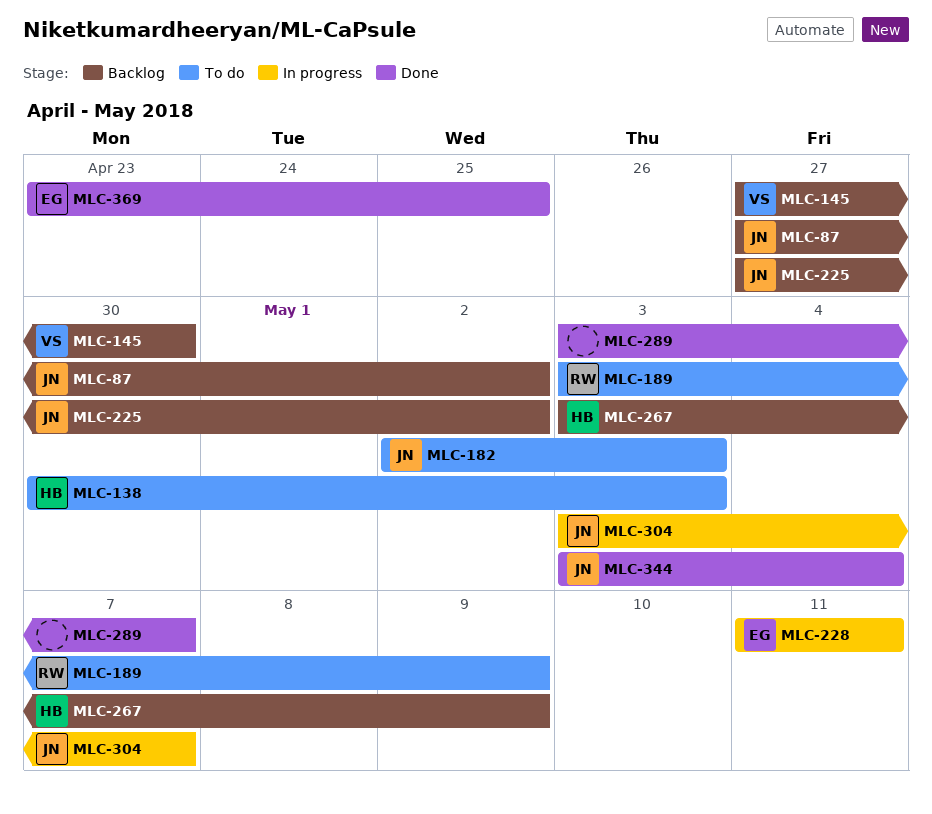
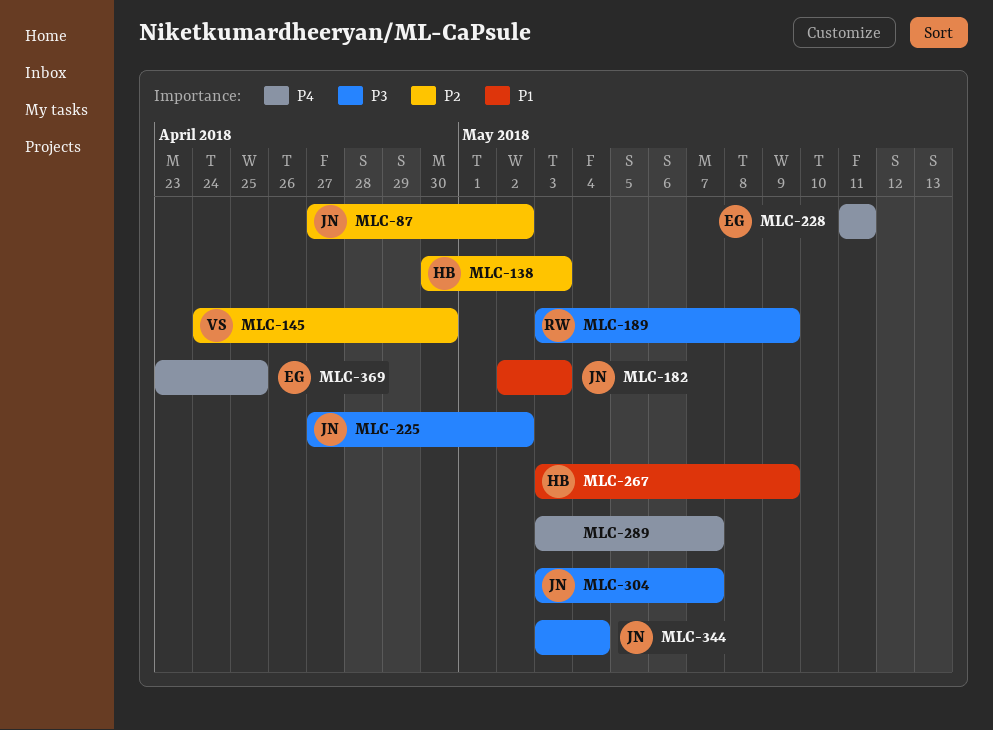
MLC-145, start: Apr 27 -> Apr 24

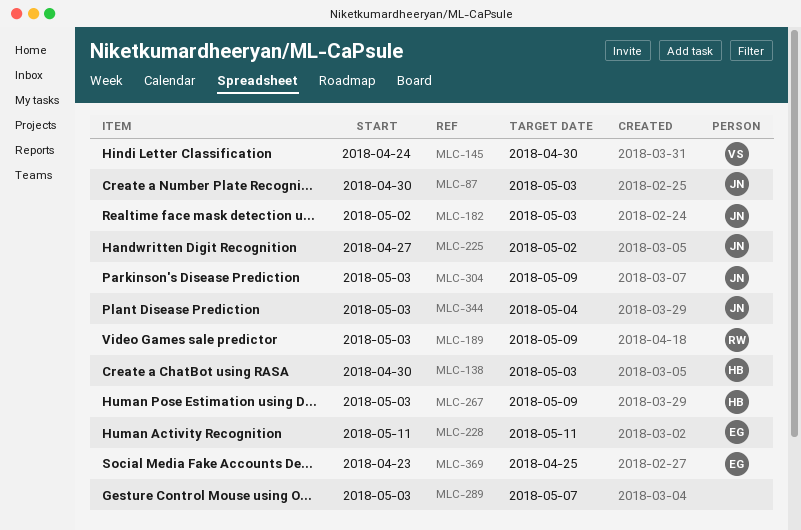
MLC-87, start: Apr 27 -> Apr 30
MLC-87, due: May 2 -> May 3
MLC-304, due: May 7 -> May 9

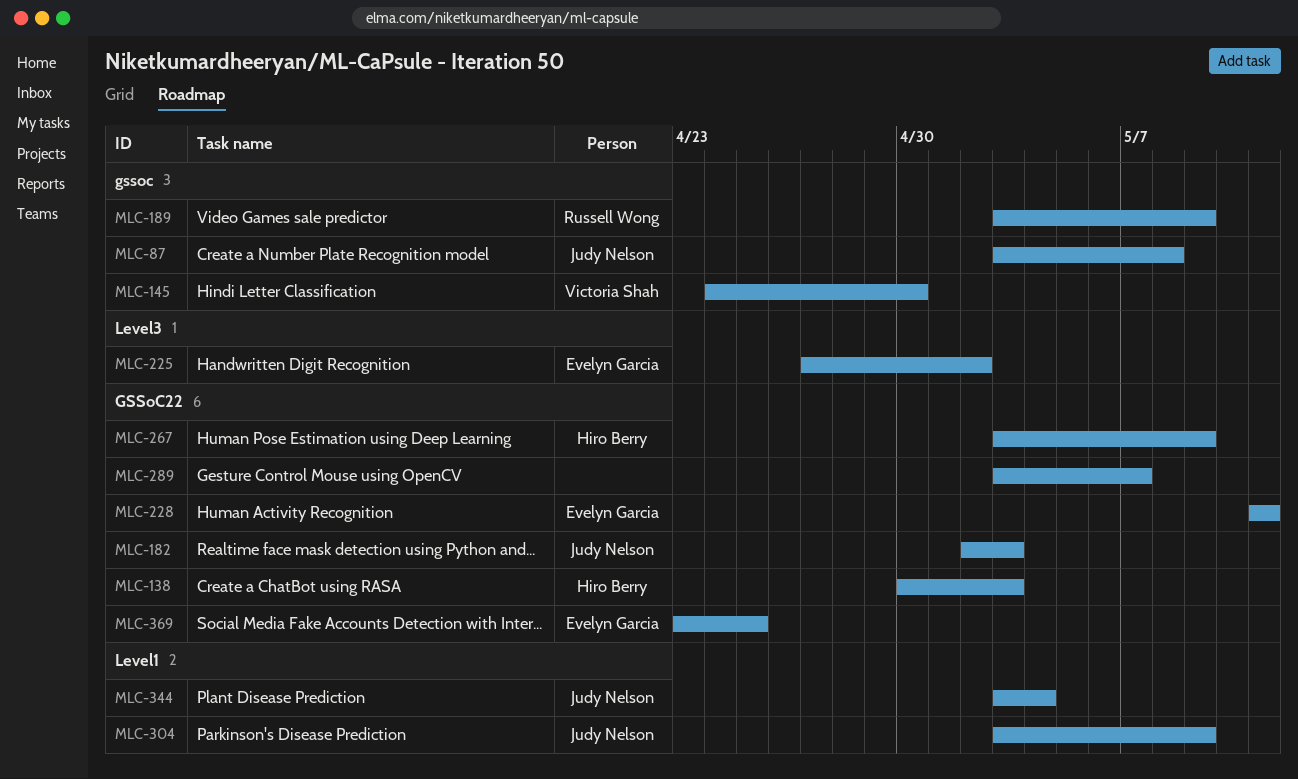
MLC-87, start: Apr 30 -> May 3
MLC-87, due: May 3 -> May 8
MLC-225, owner: Judy Nelson -> Evelyn Garcia

